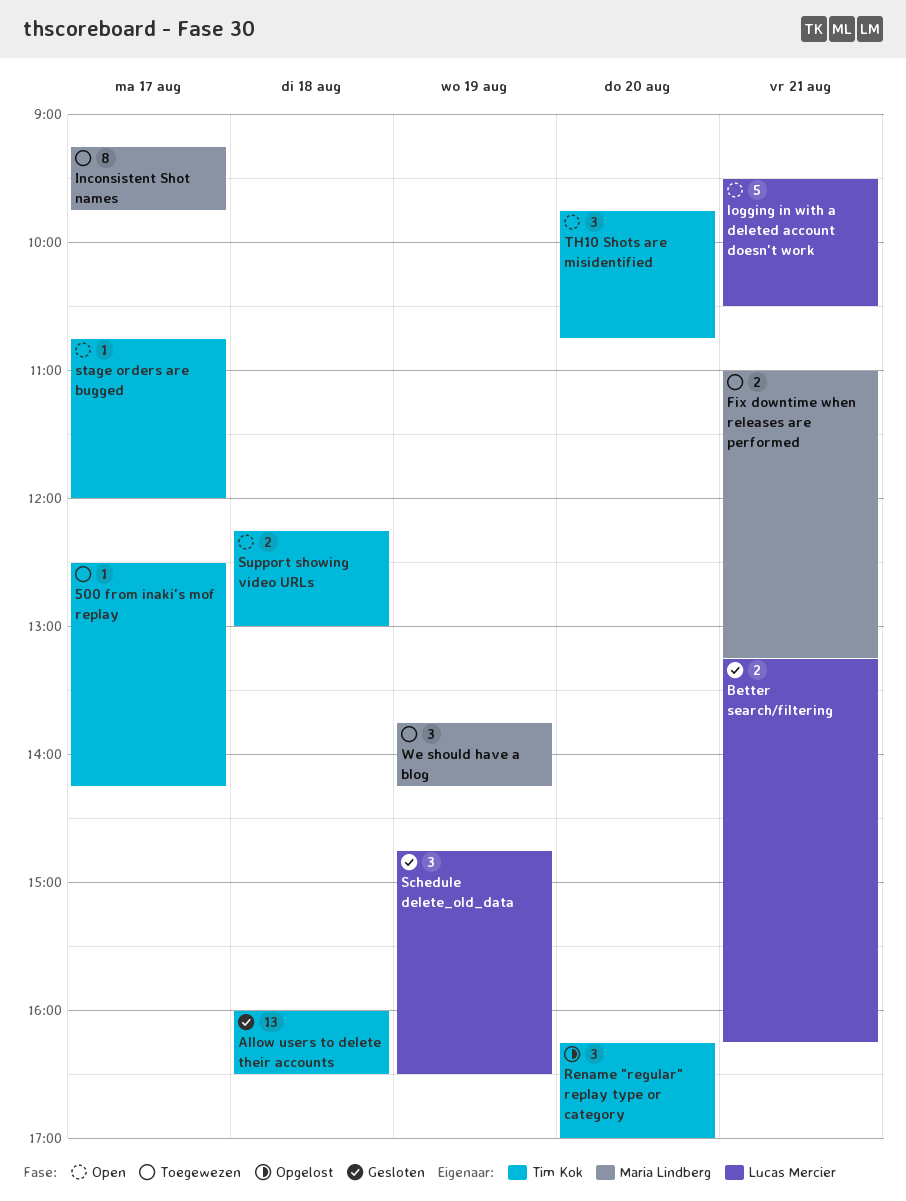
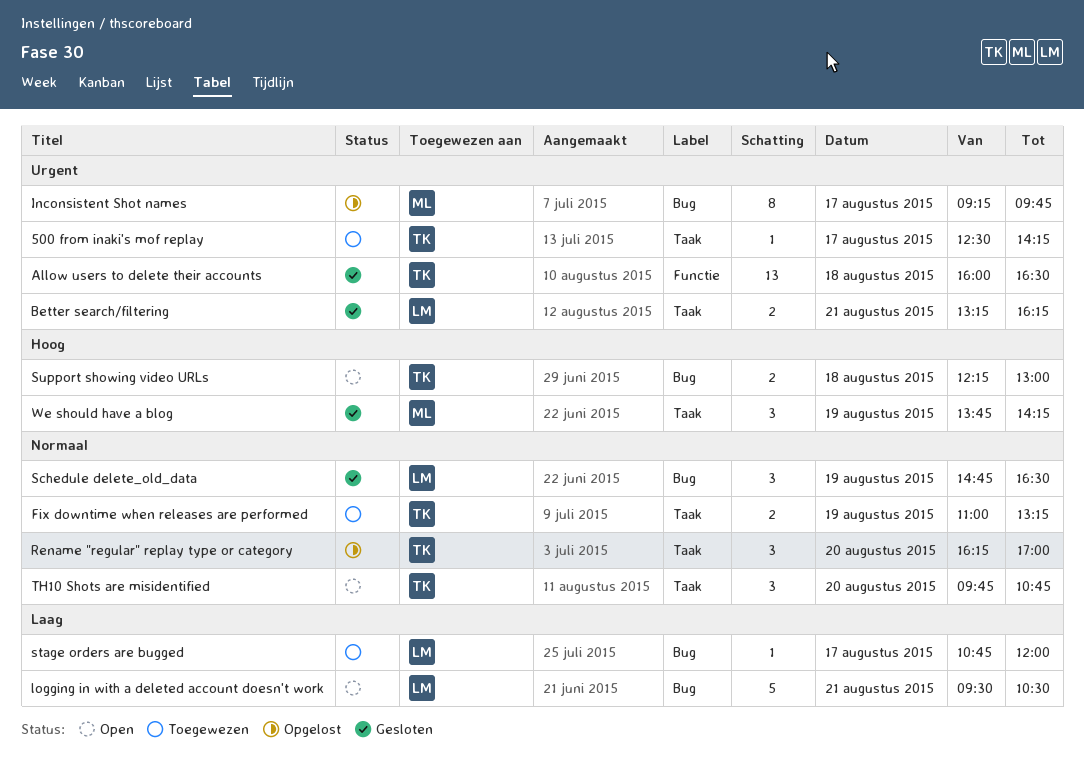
Fix downtime when releases are performed, owner: Maria Lindberg -> Tim Kok
Fix downtime when releases are performed, day: Aug 21 -> Aug 19
Inconsistent Shot names, status: Toegewezen -> Opgelost
stage orders are bugged, status: Open -> Toegewezen
stage orders are bugged, owner: Tim Kok -> Lucas Mercier
We should have a blog, status: Toegewezen -> Gesloten

